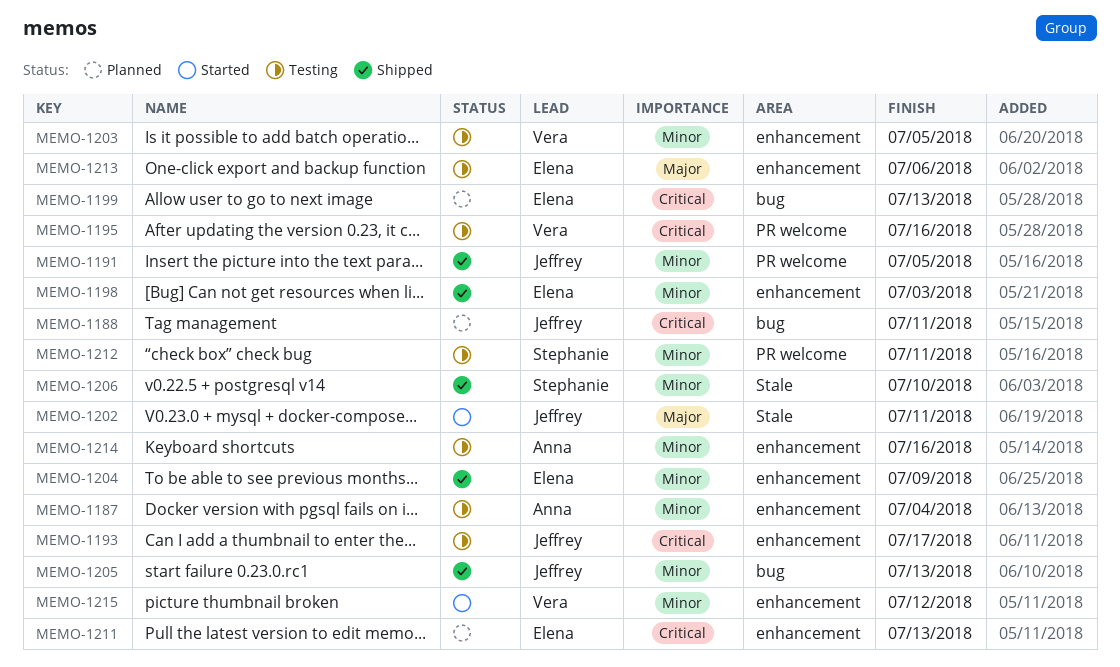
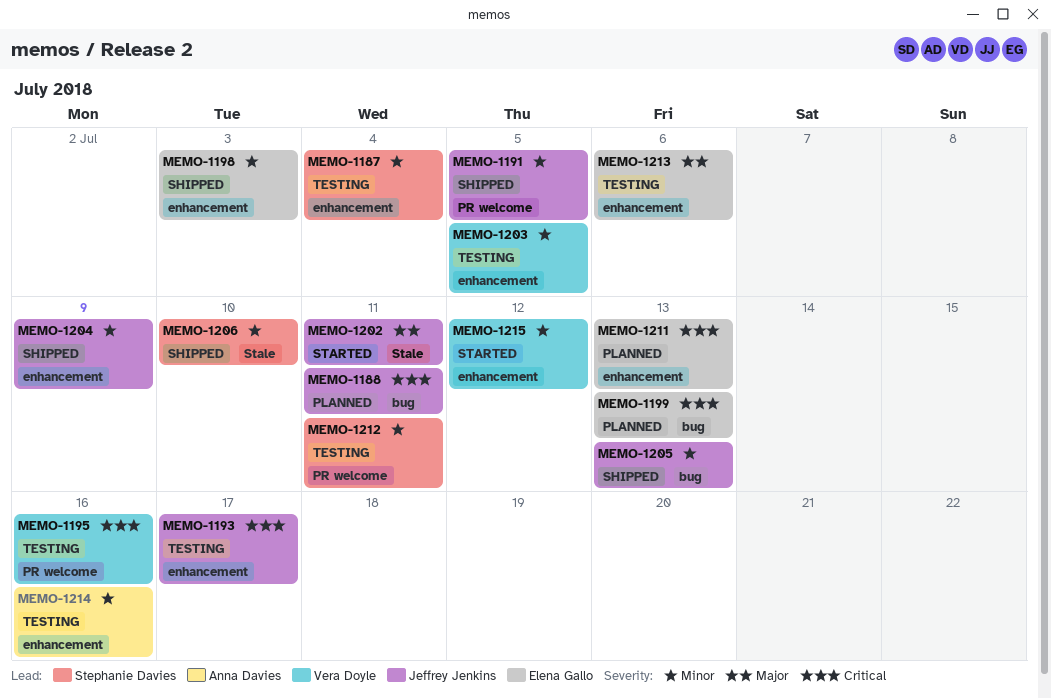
MEMO-1187, owner: Anna Davies -> Stephanie Davies
MEMO-1204, owner: Elena Gallo -> Jeffrey Jenkins

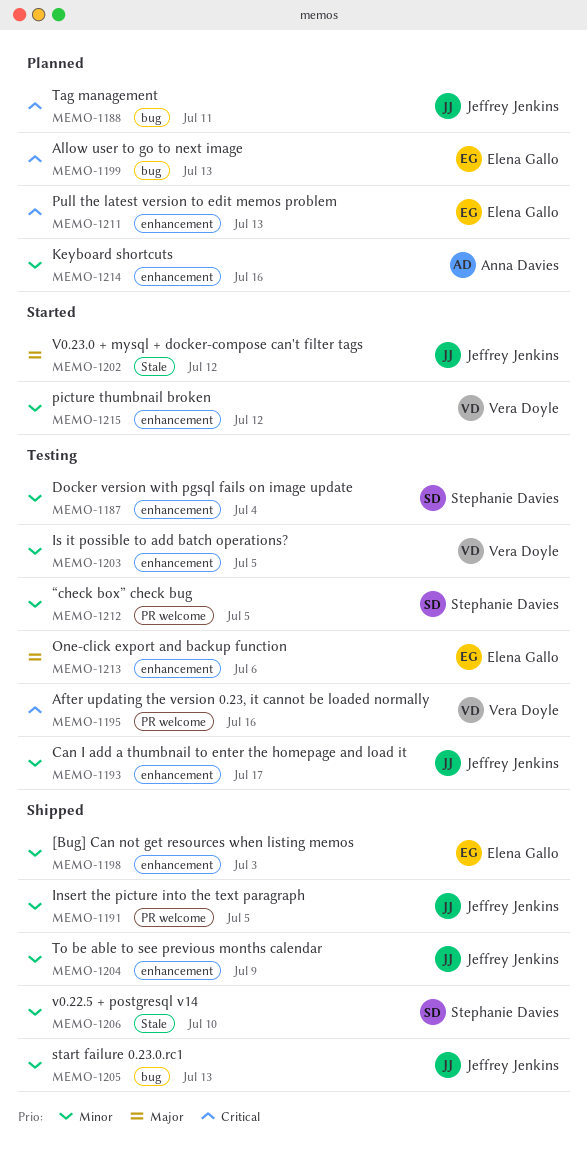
MEMO-1193, priority: Critical -> Minor
MEMO-1202, due: Jul 11 -> Jul 12
MEMO-1212, due: Jul 11 -> Jul 5
MEMO-1214, status: Testing -> Planned

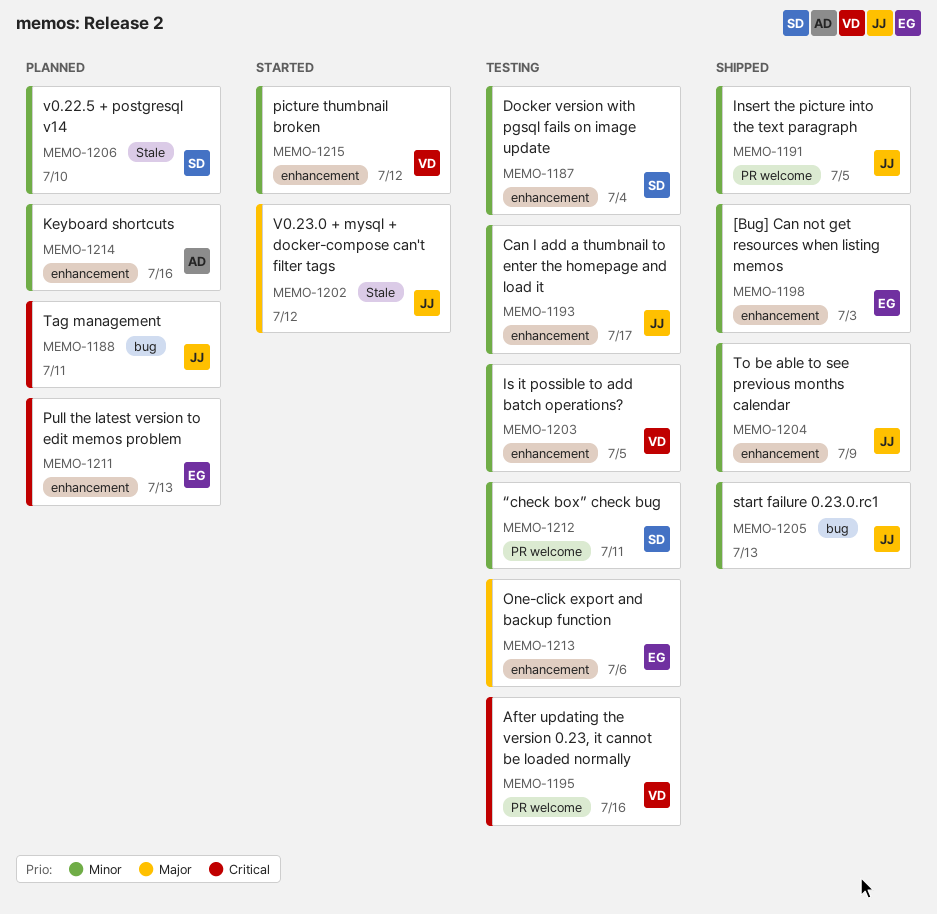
MEMO-1199: present -> none
MEMO-1206, status: Shipped -> Planned
MEMO-1212, due: Jul 5 -> Jul 11

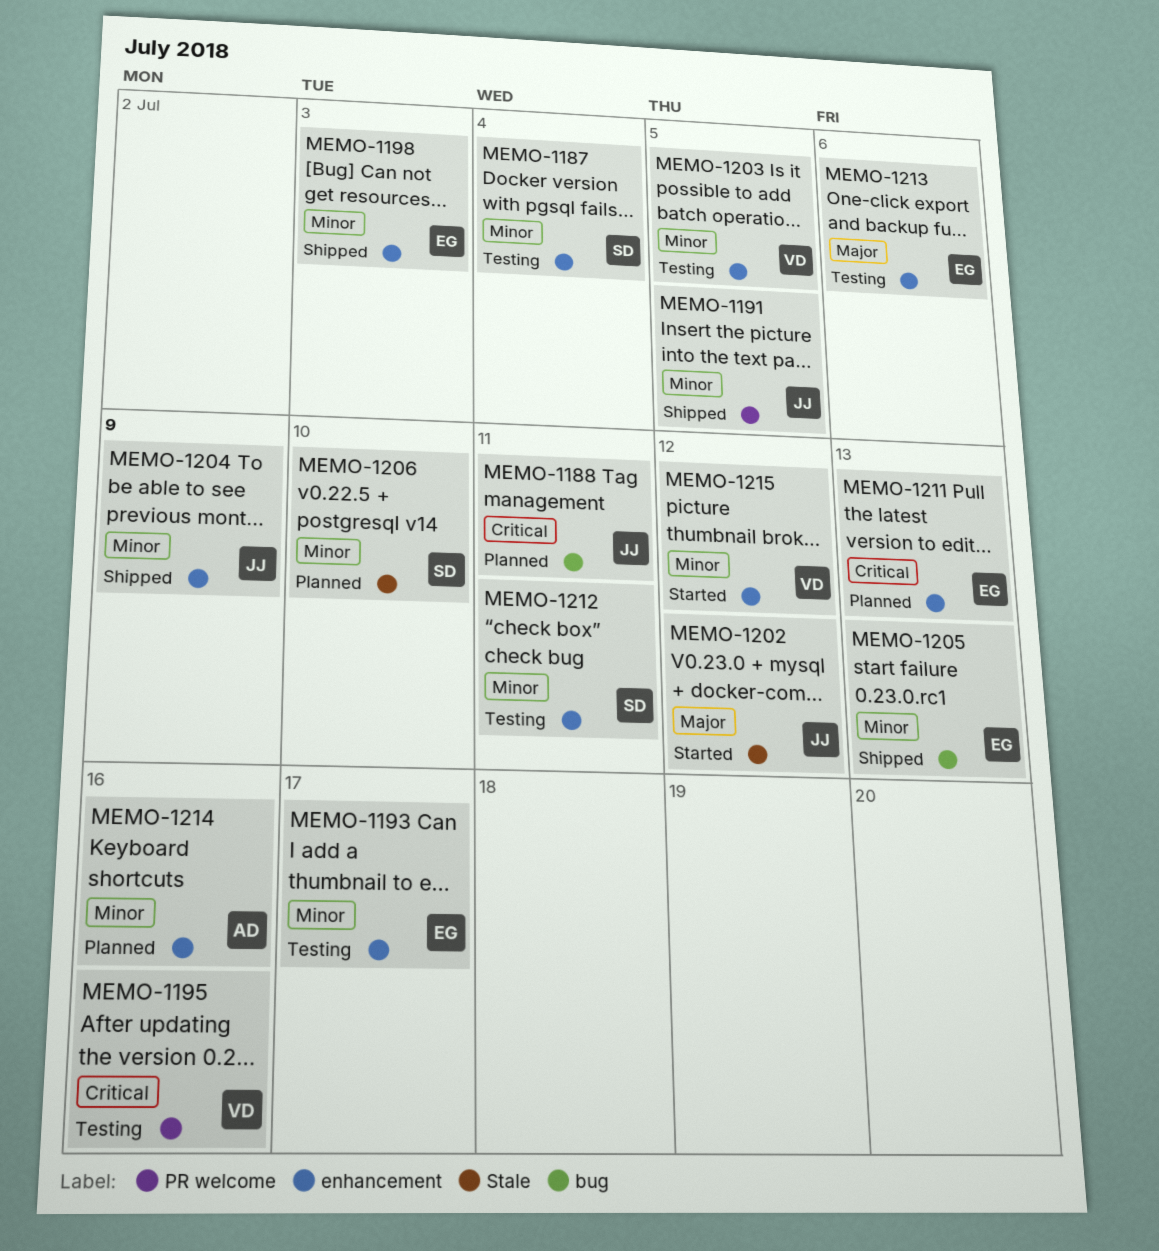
MEMO-1193, owner: JJ -> EG
MEMO-1205, owner: JJ -> EG
MEMO-1212, label: PR welcome -> enhancement

